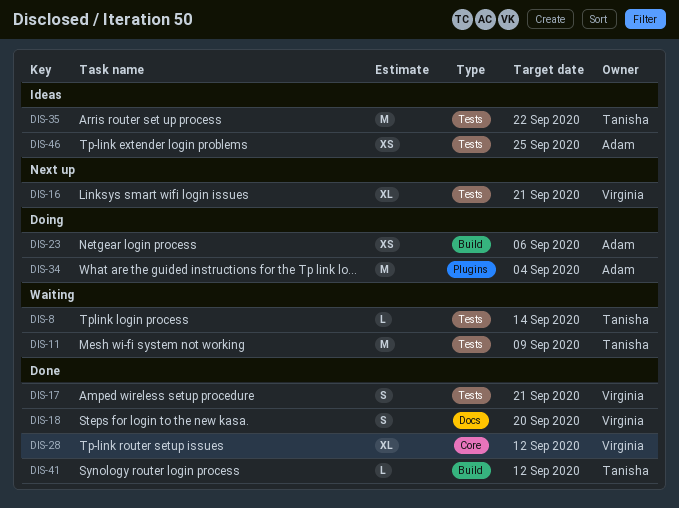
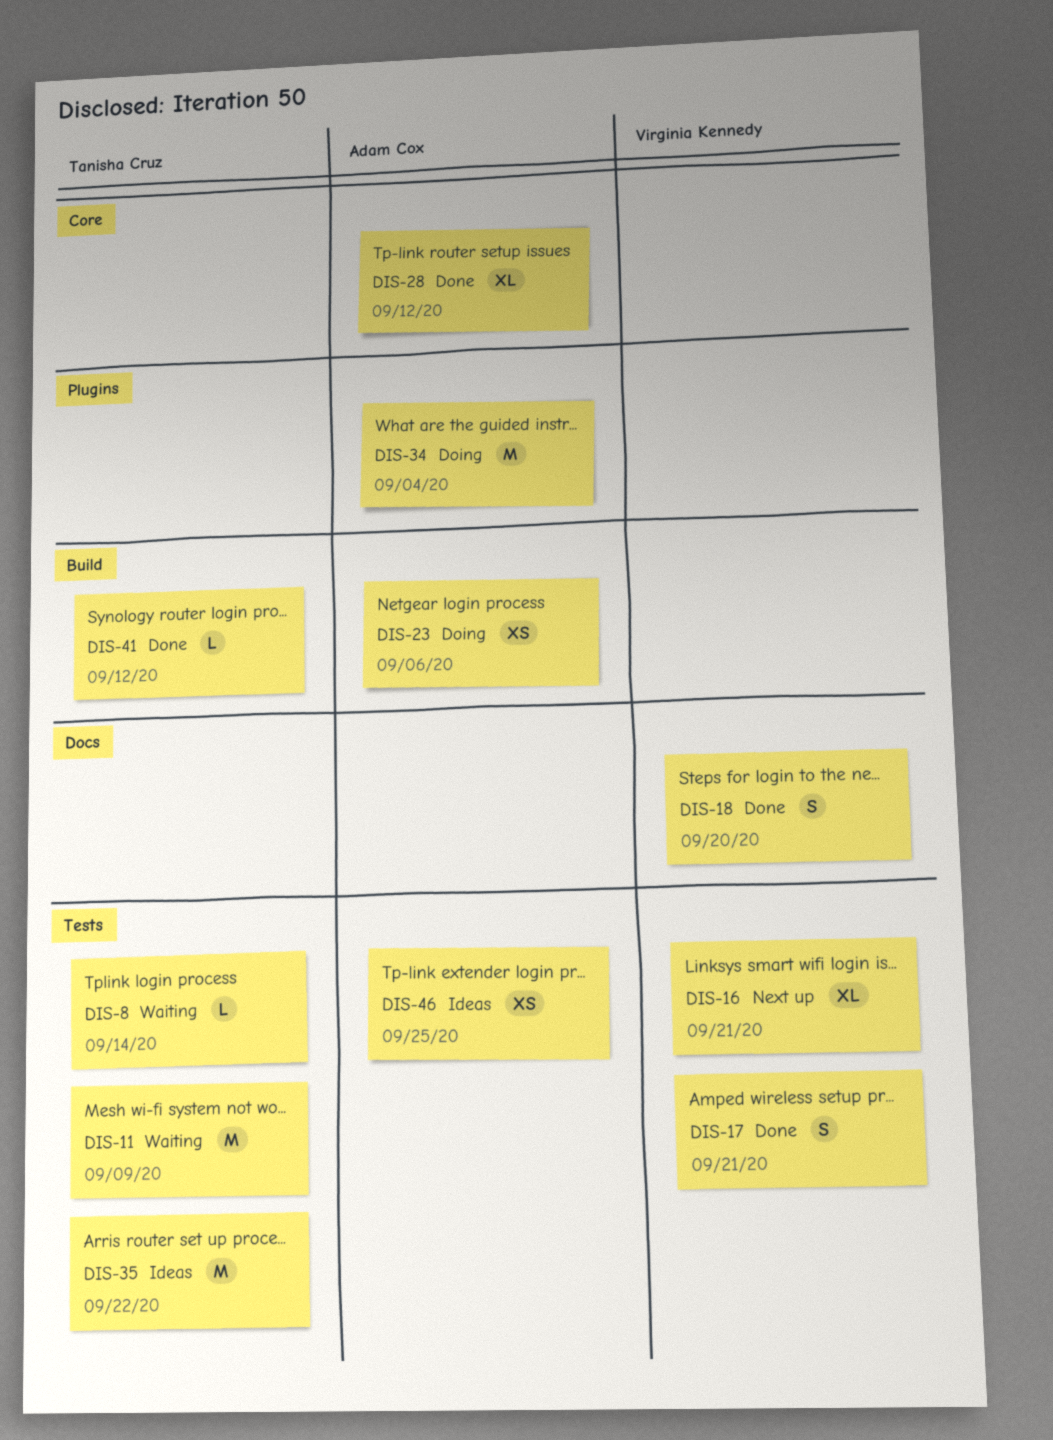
DIS-28, owner: Virginia Kennedy -> Adam Cox

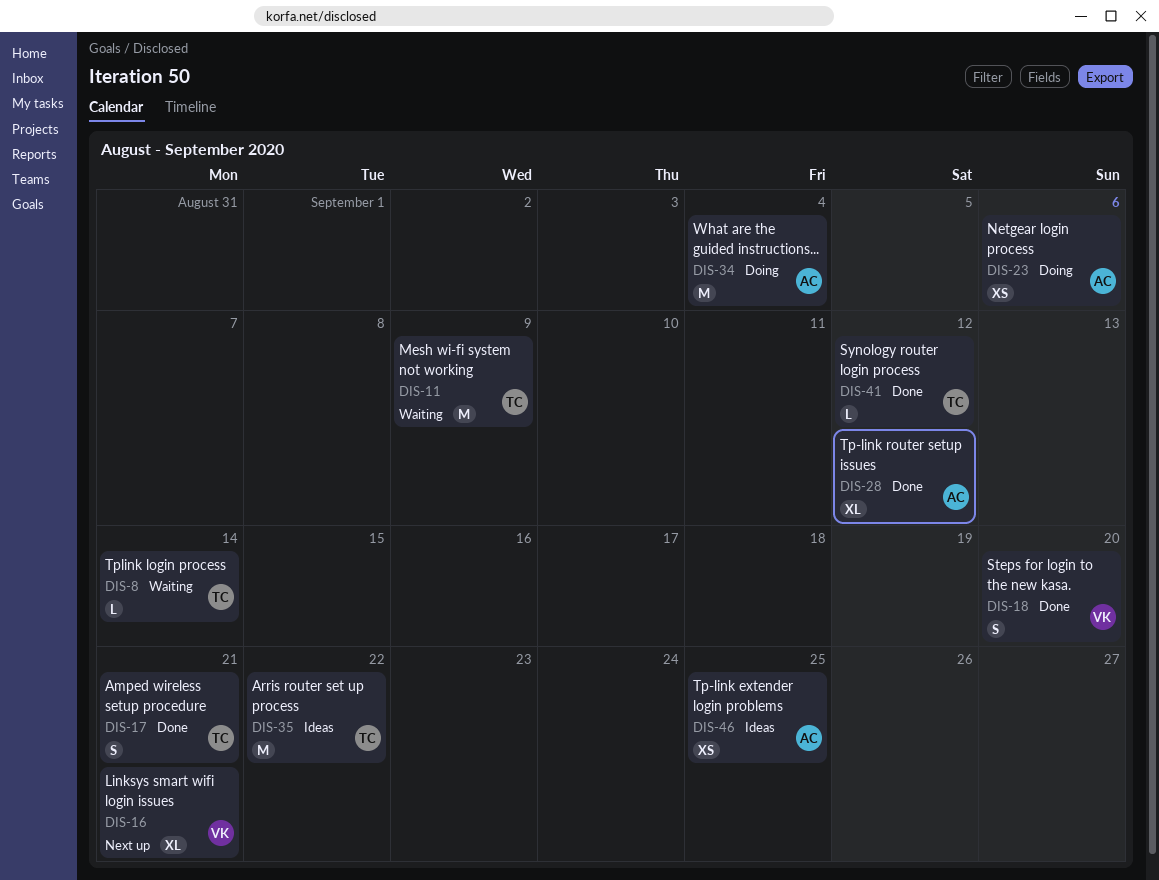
DIS-17, owner: Virginia Kennedy -> Tanisha Cruz

